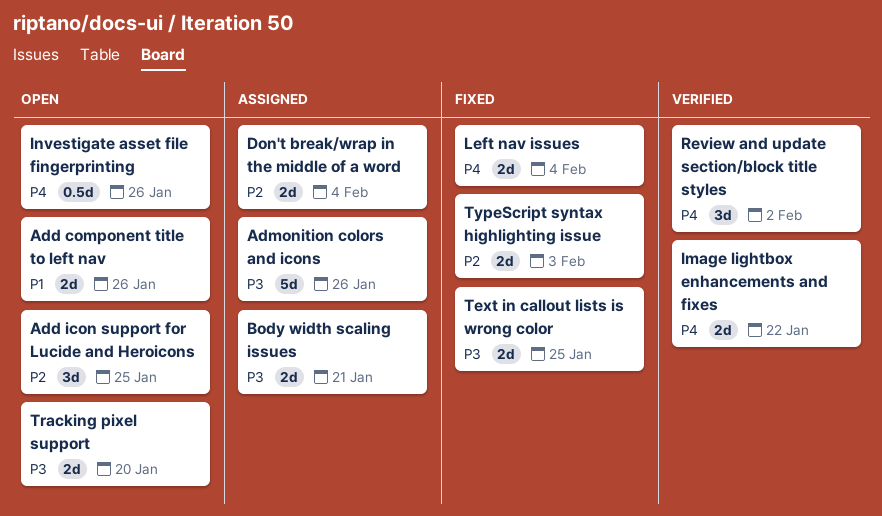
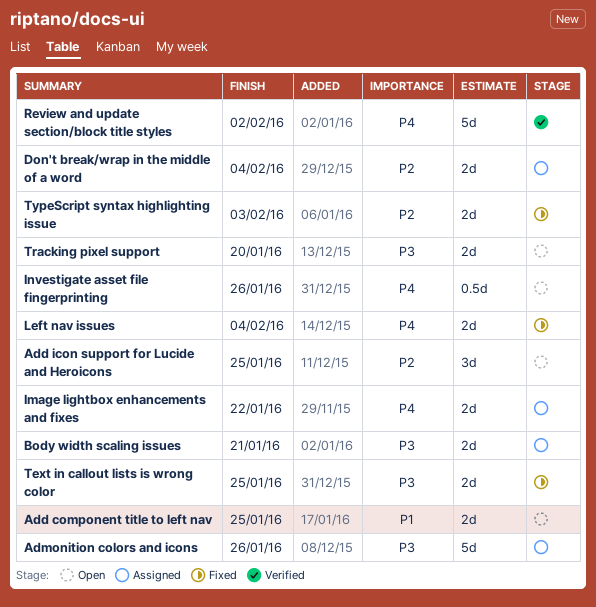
Add component title to left nav, due: Jan 26 -> Jan 25
Image lightbox enhancements and fixes, status: Verified -> Assigned
Review and update section/block title styles, estimate: 3d -> 5d

